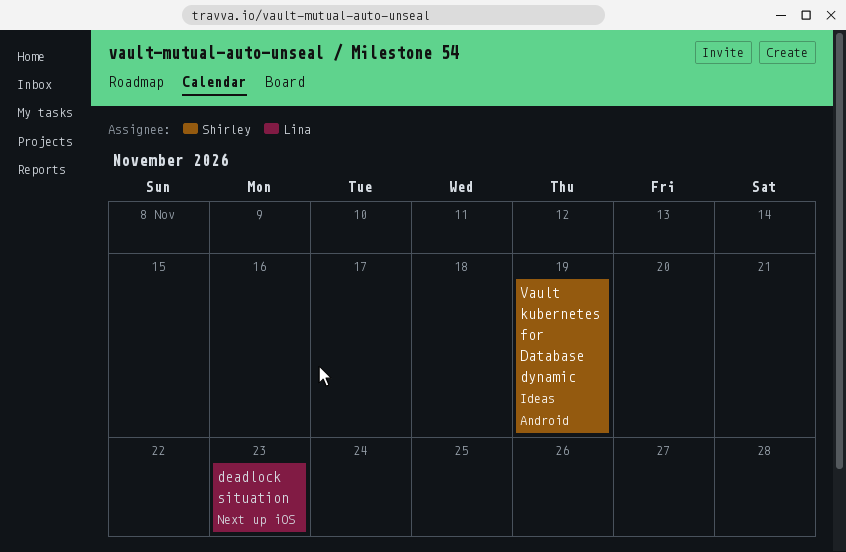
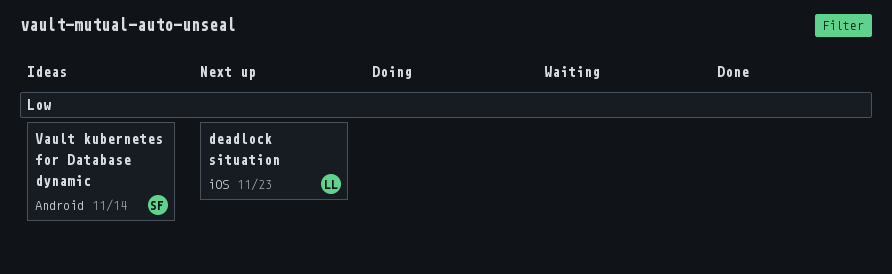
Vault kubernetes for Database dynamic, due: Nov 19 -> Nov 14

